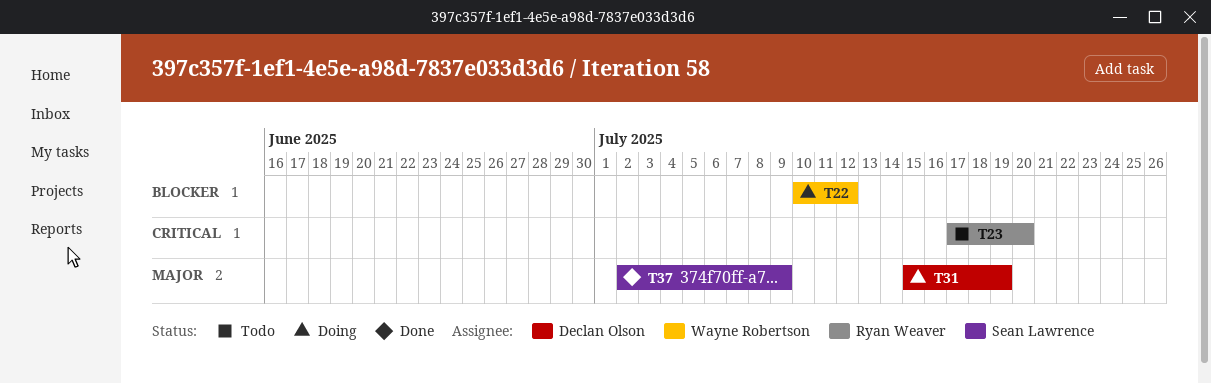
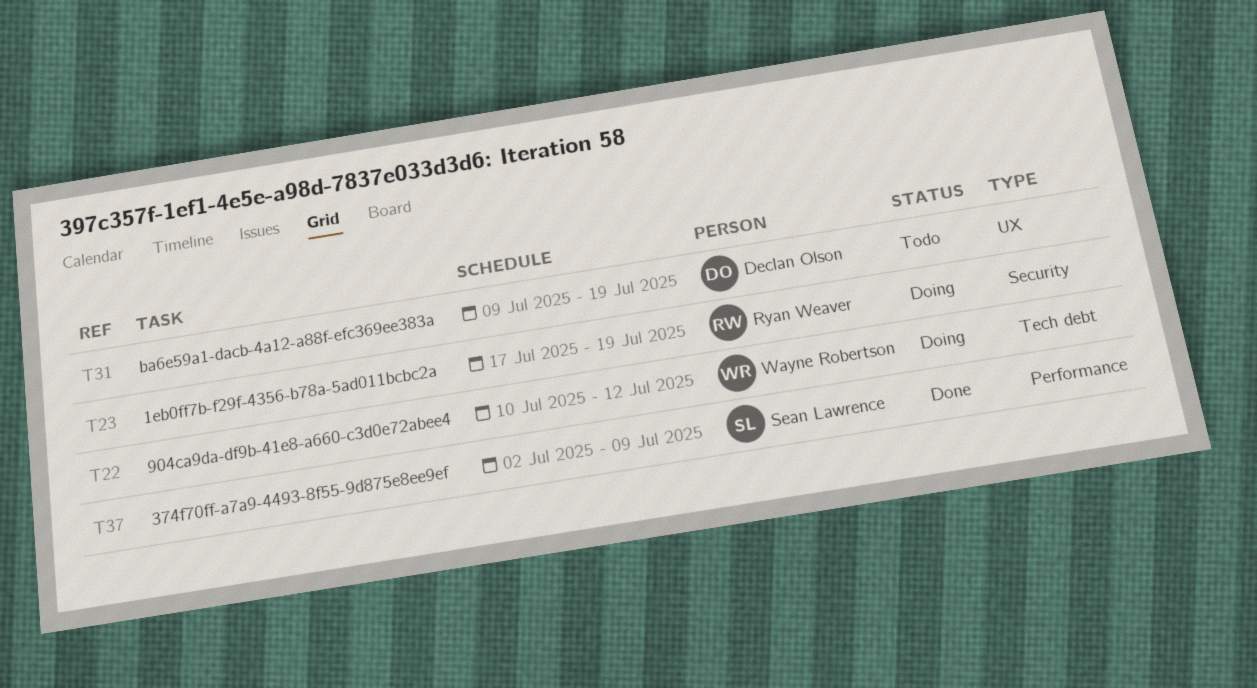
T23, status: Todo -> Doing
T23, due: Jul 20 -> Jul 19
T31, status: Doing -> Todo
T31, start: Jul 15 -> Jul 9

